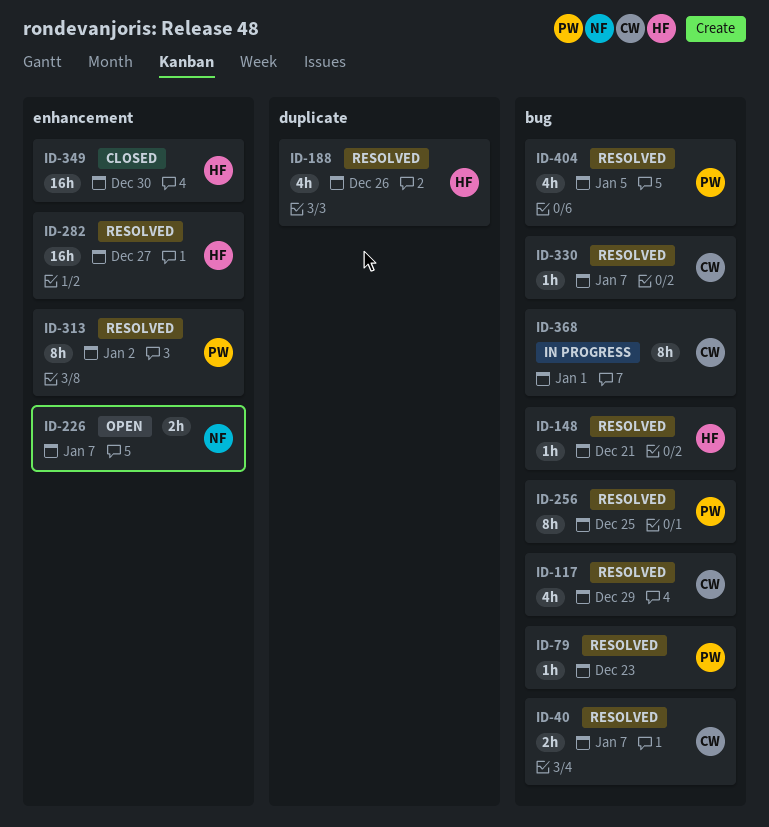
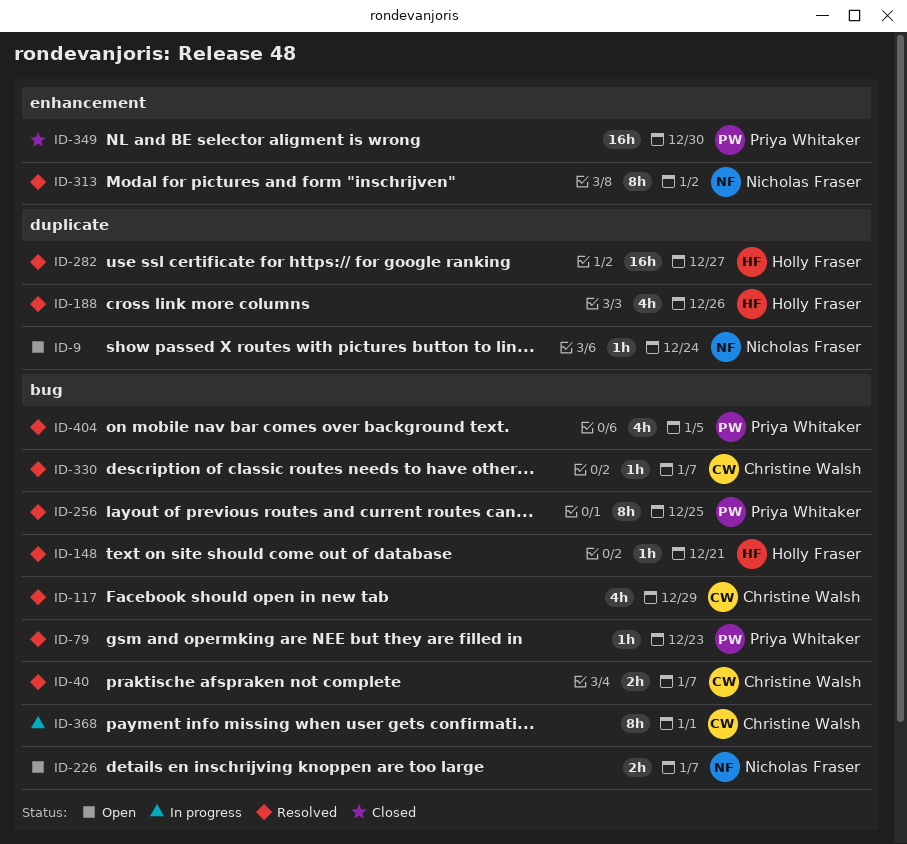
ID-9: none -> present
ID-226, label: enhancement -> bug
ID-282, label: enhancement -> duplicate
ID-313, owner: Priya Whitaker -> Nicholas Fraser
ID-349, owner: Holly Fraser -> Priya Whitaker

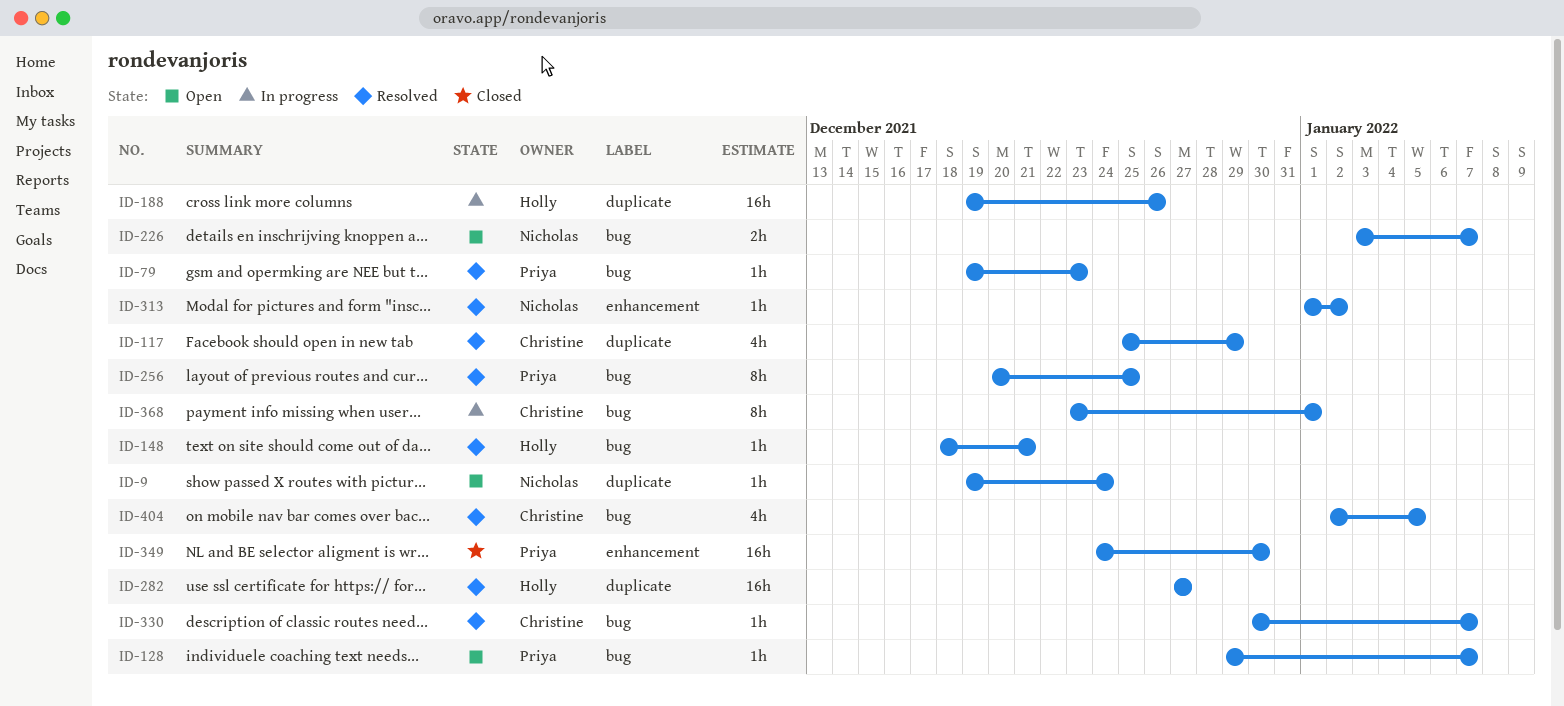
ID-40: present -> none
ID-117, label: bug -> duplicate
ID-128: none -> present
ID-188, status: Resolved -> In progress
ID-188, estimate: 4h -> 16h
ID-313, estimate: 8h -> 1h
ID-404, owner: Priya Whitaker -> Christine Walsh

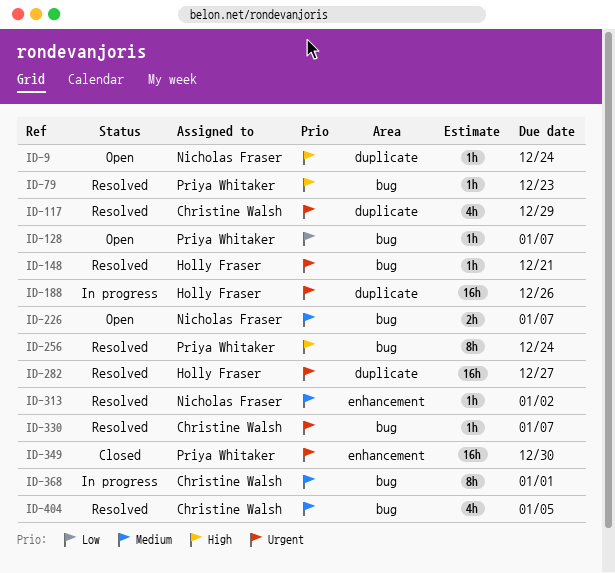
ID-256, due: Dec 25 -> Dec 24

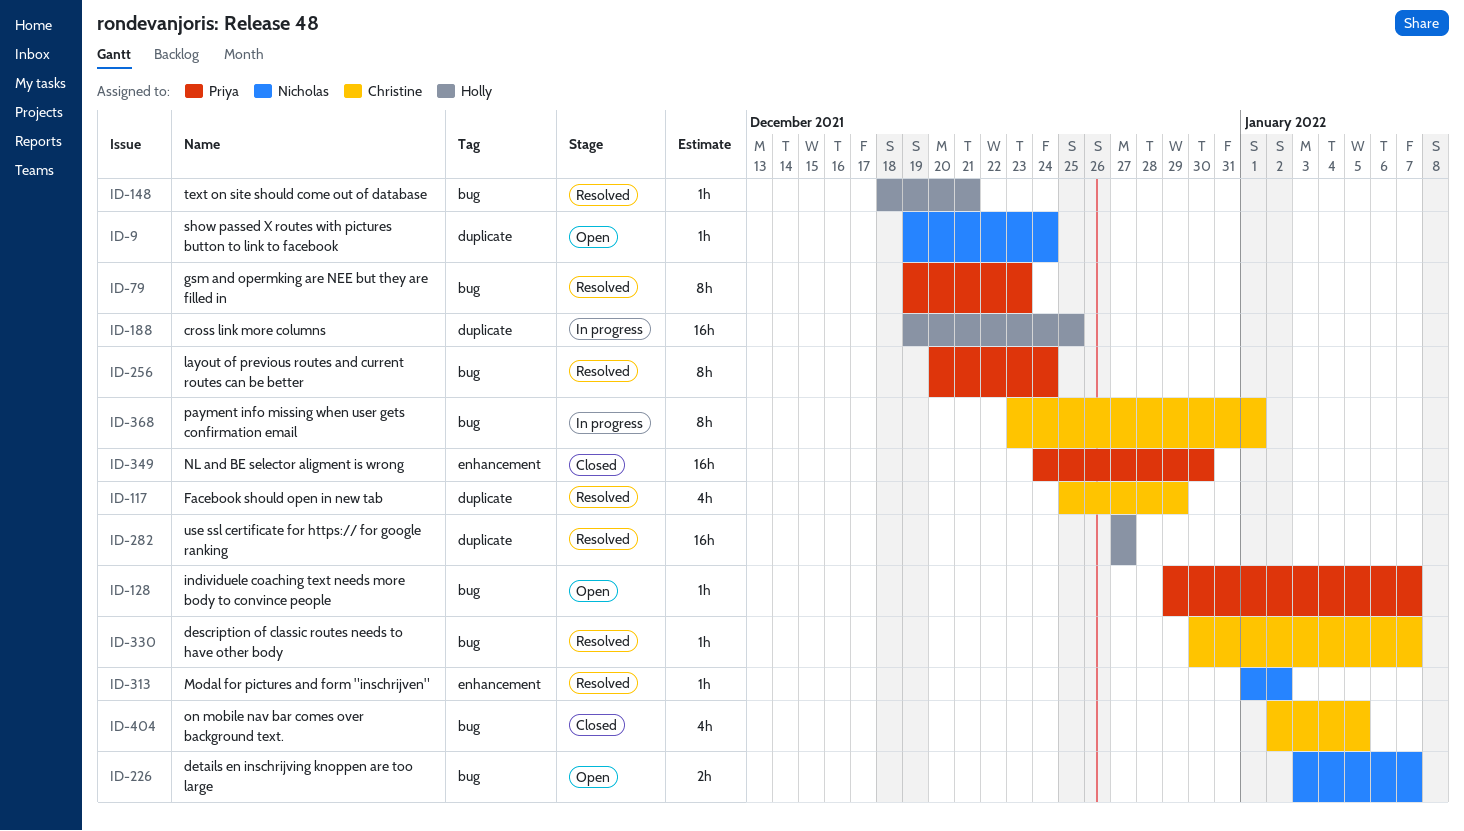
ID-79, estimate: 1h -> 8h
ID-188, due: Dec 26 -> Dec 25
ID-404, status: Resolved -> Closed

